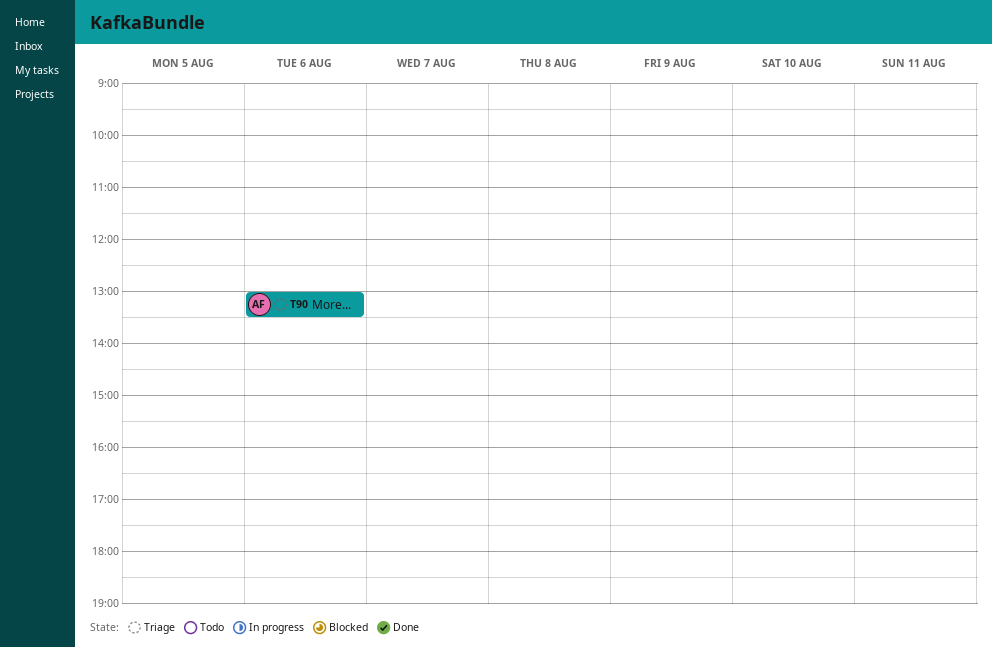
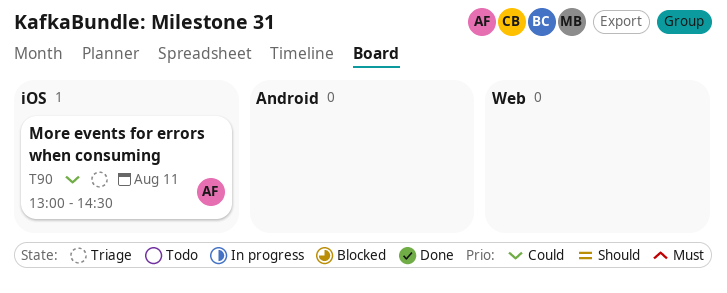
T90, day: Aug 6 -> Aug 11
T90, ends: 13:30 -> 14:30

